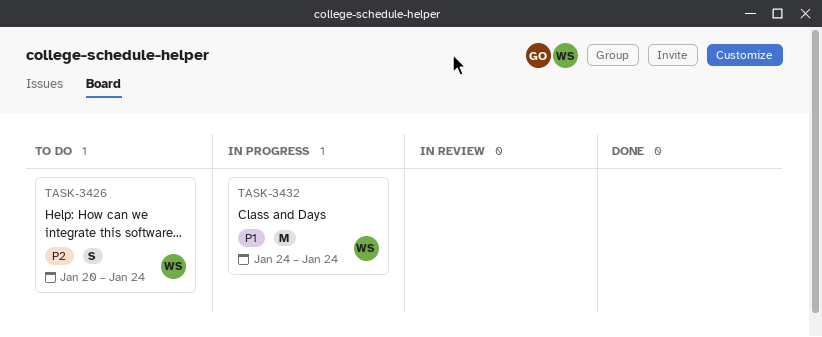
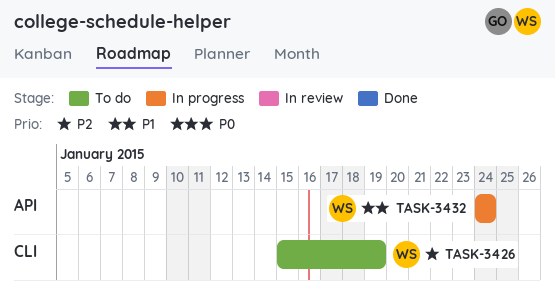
TASK-3426, start: Jan 20 -> Jan 15
TASK-3426, due: Jan 24 -> Jan 19

